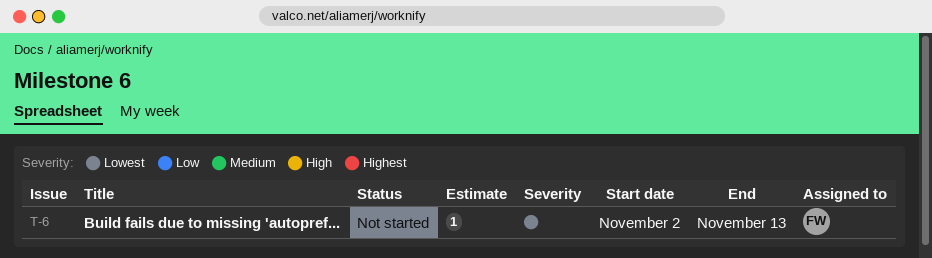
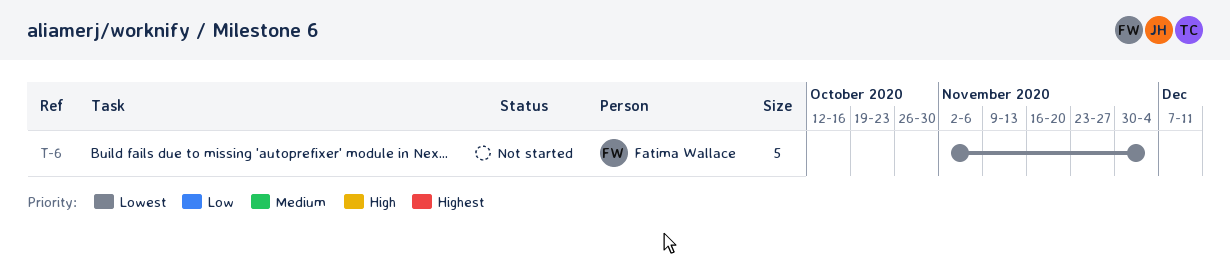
T-6, estimate: 1 -> 5
T-6, due: Nov 13 -> Dec 4

